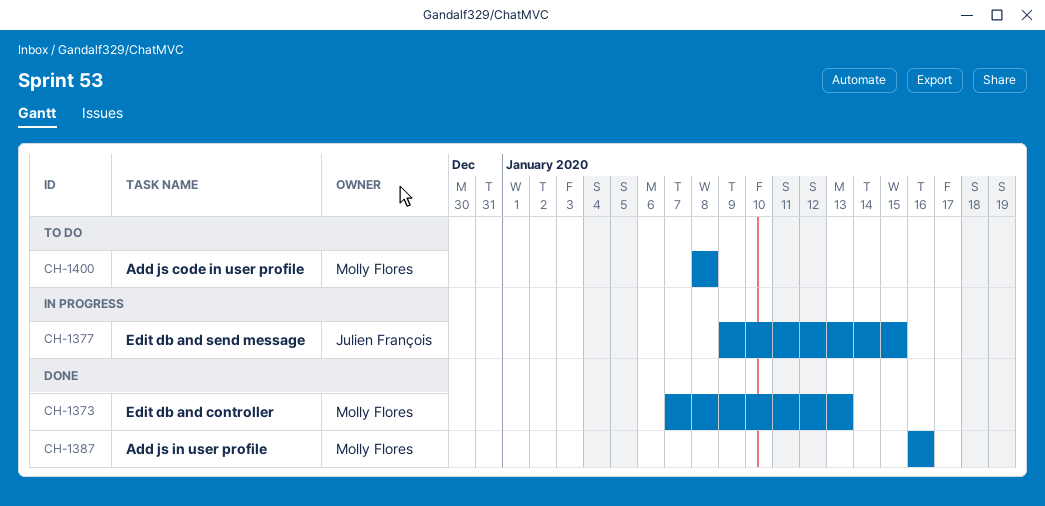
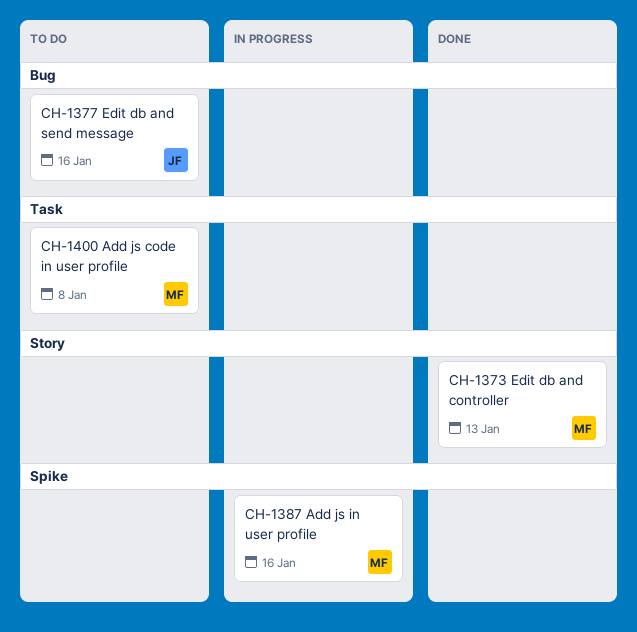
CH-1377, status: In progress -> To do
CH-1377, due: Jan 15 -> Jan 16
CH-1387, status: Done -> In progress

